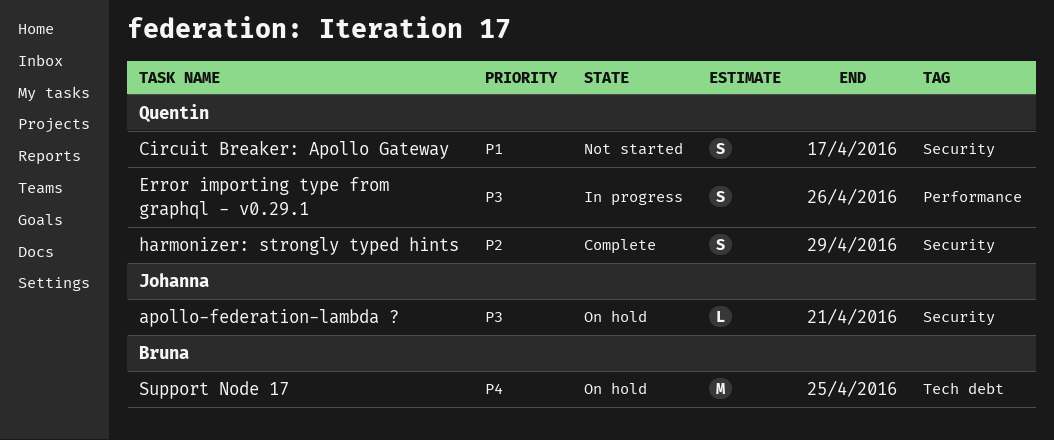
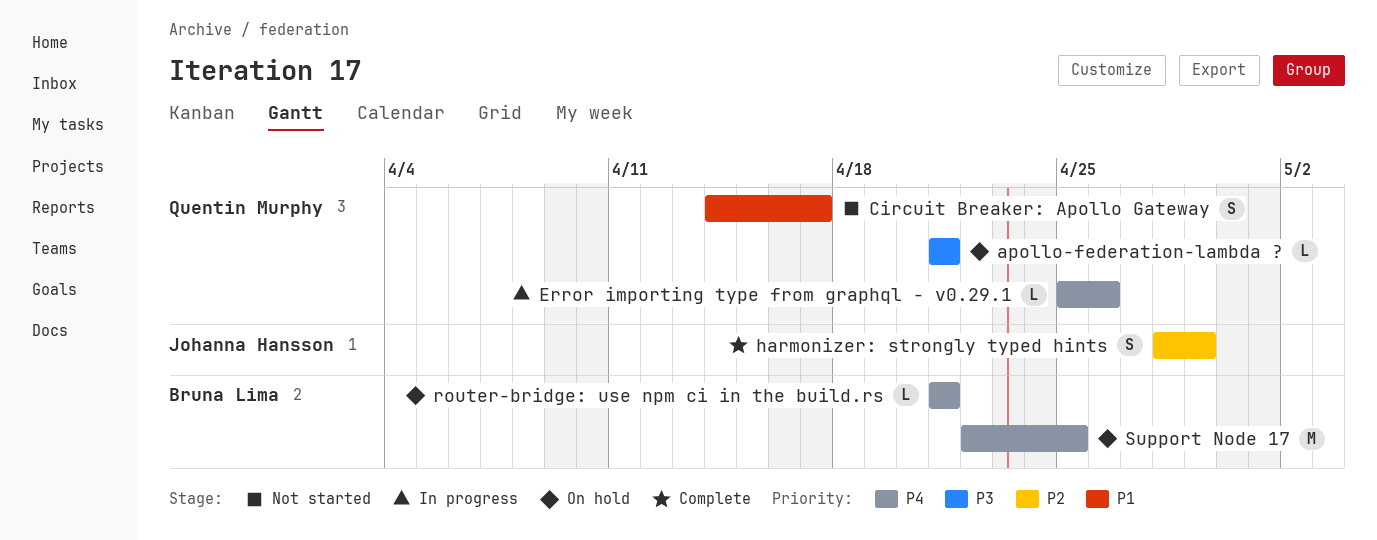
apollo-federation-lambda ?, owner: Johanna Hansson -> Quentin Murphy
Error importing type from graphql - v0.29.1, priority: P3 -> P4
Error importing type from graphql - v0.29.1, estimate: S -> L
harmonizer: strongly typed hints, owner: Quentin Murphy -> Johanna Hansson
router-bridge: use npm ci in the build.rs: none -> present

